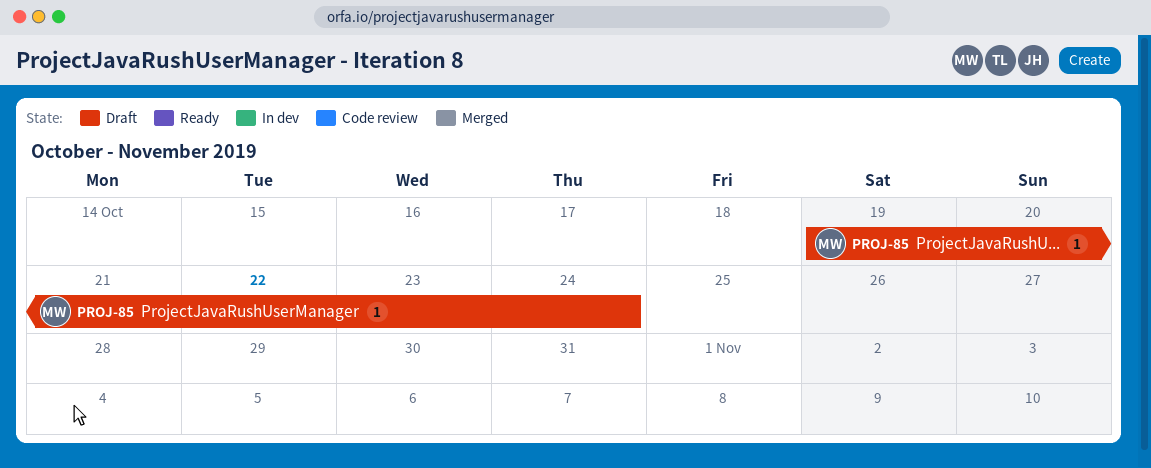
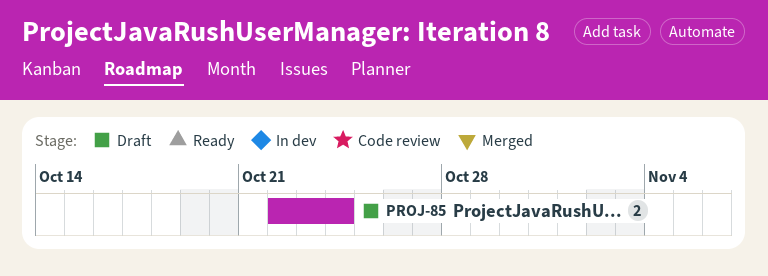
PROJ-85, estimate: 1 -> 2
PROJ-85, start: Oct 19 -> Oct 22

